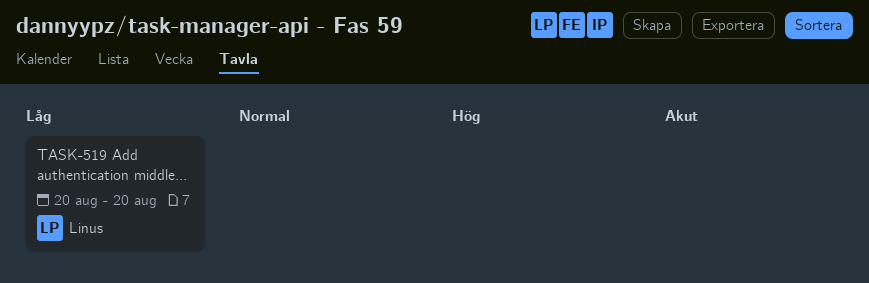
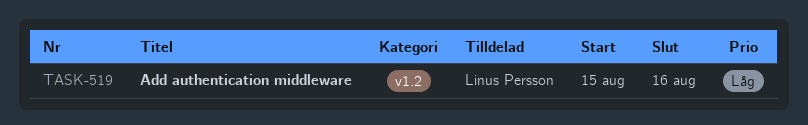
TASK-519, start: Aug 20 -> Aug 15
TASK-519, due: Aug 20 -> Aug 16

